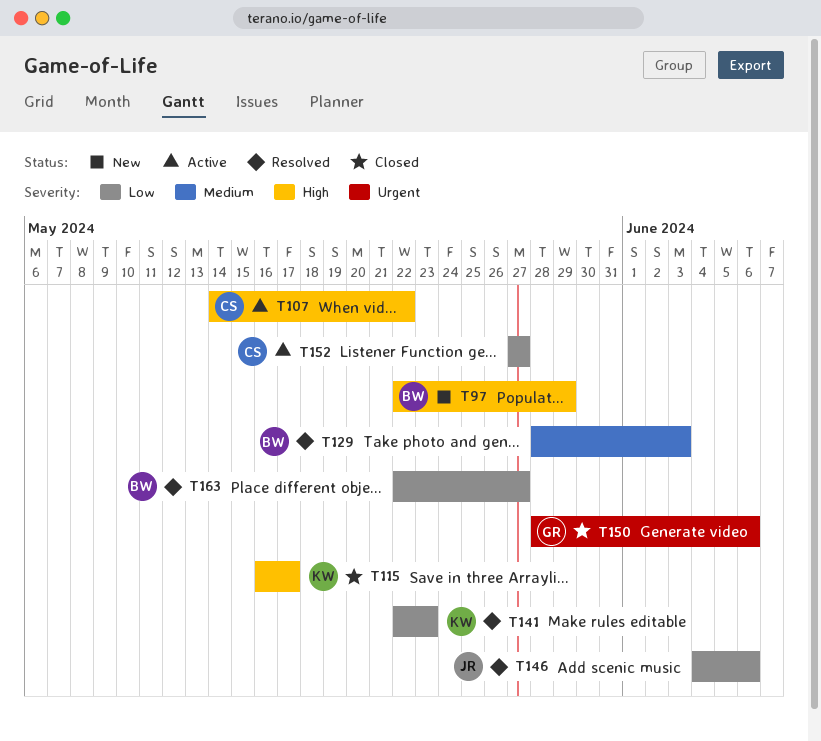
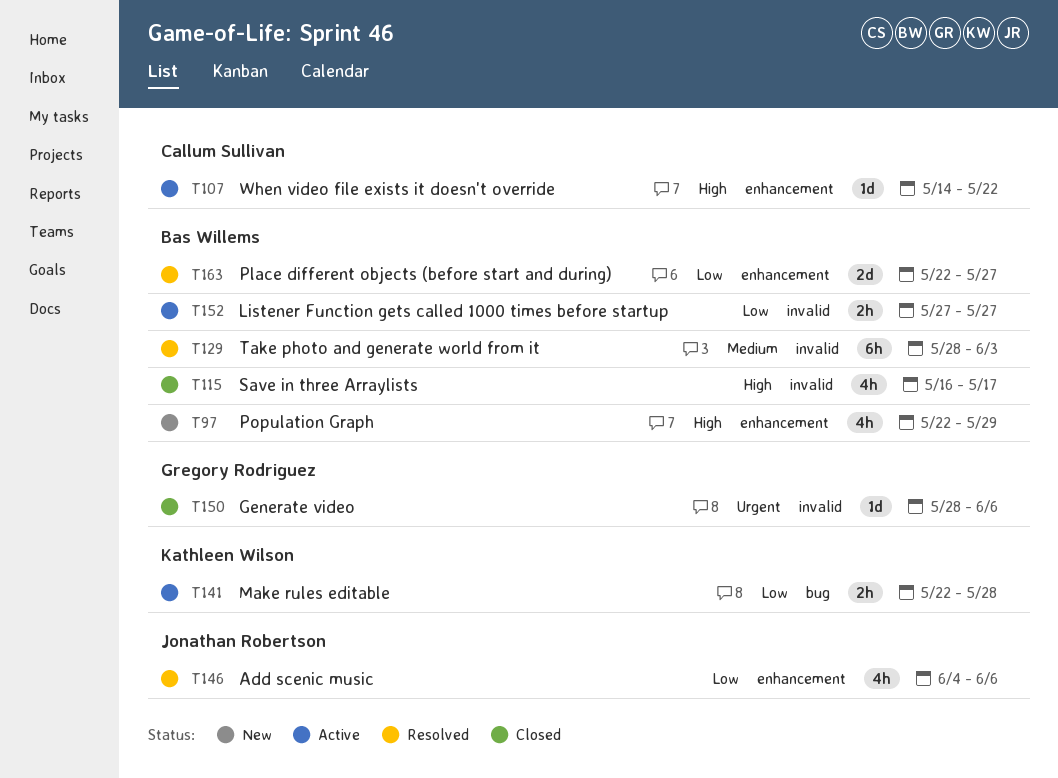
T115, owner: Kathleen Wilson -> Bas Willems
T141, status: Resolved -> Active
T141, due: May 23 -> May 28
T152, owner: Callum Sullivan -> Bas Willems

